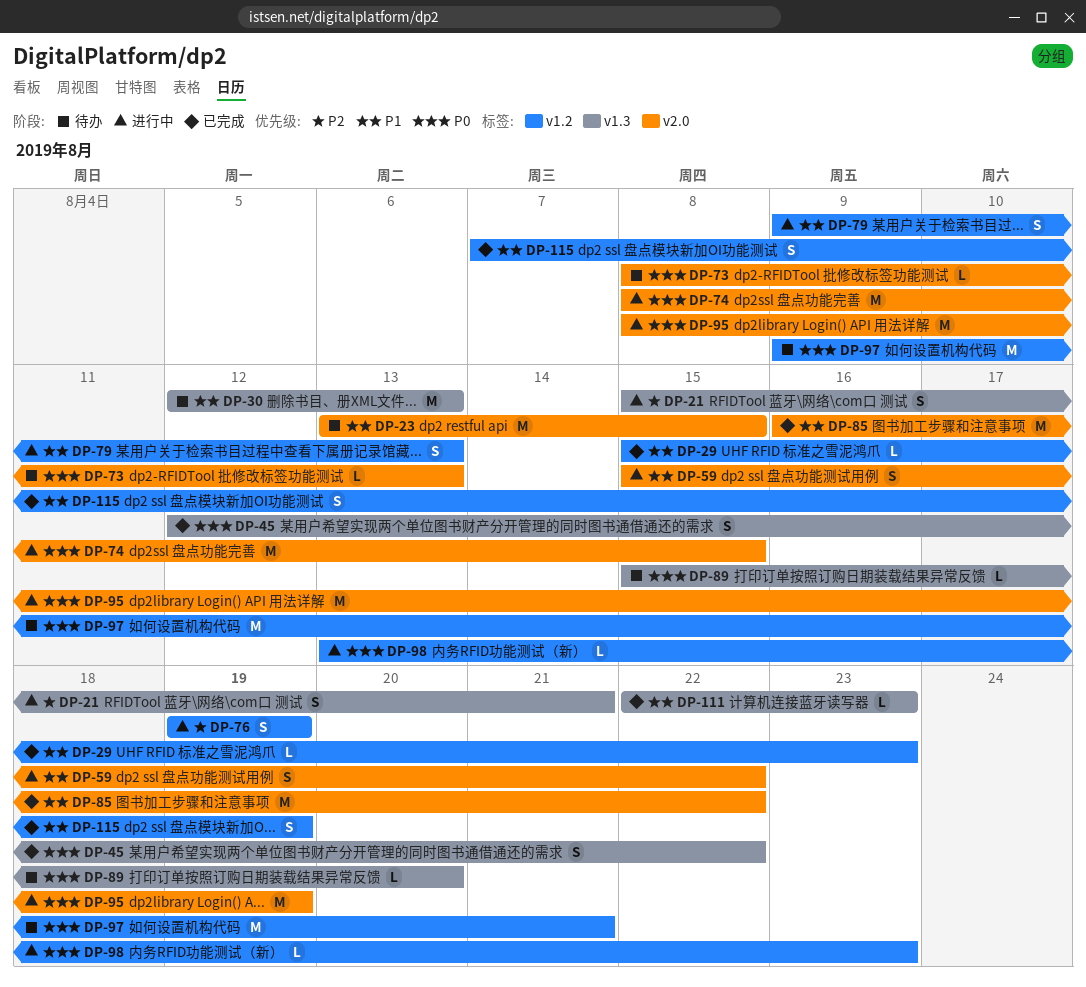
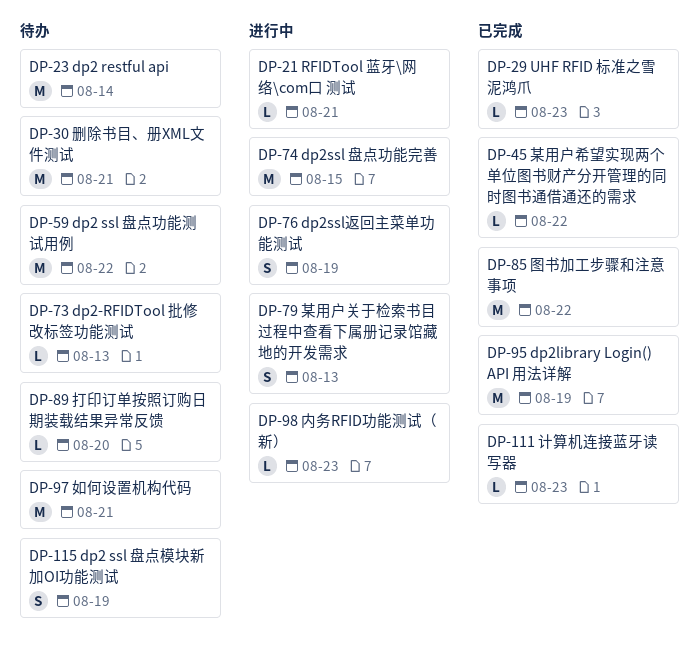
DP-21, estimate: S -> L
DP-23, due: Aug 15 -> Aug 14
DP-30, due: Aug 13 -> Aug 21
DP-45, estimate: S -> L
DP-59, status: 进行中 -> 待办
DP-59, estimate: S -> M
DP-95, status: 进行中 -> 已完成
DP-115, status: 已完成 -> 待办

